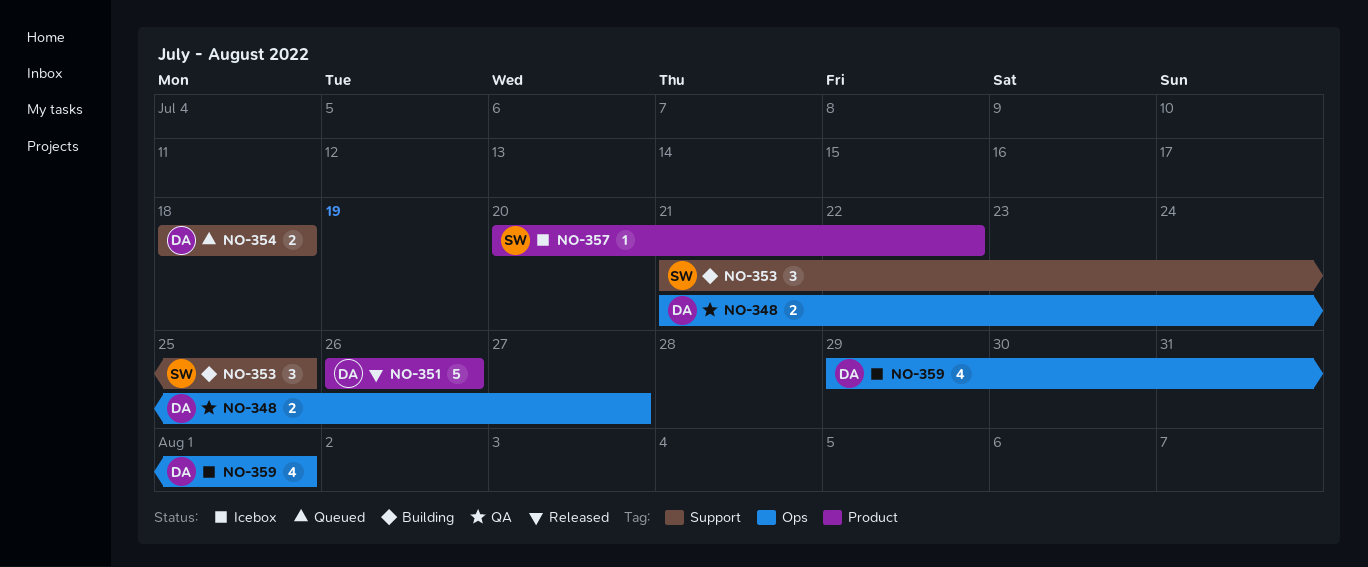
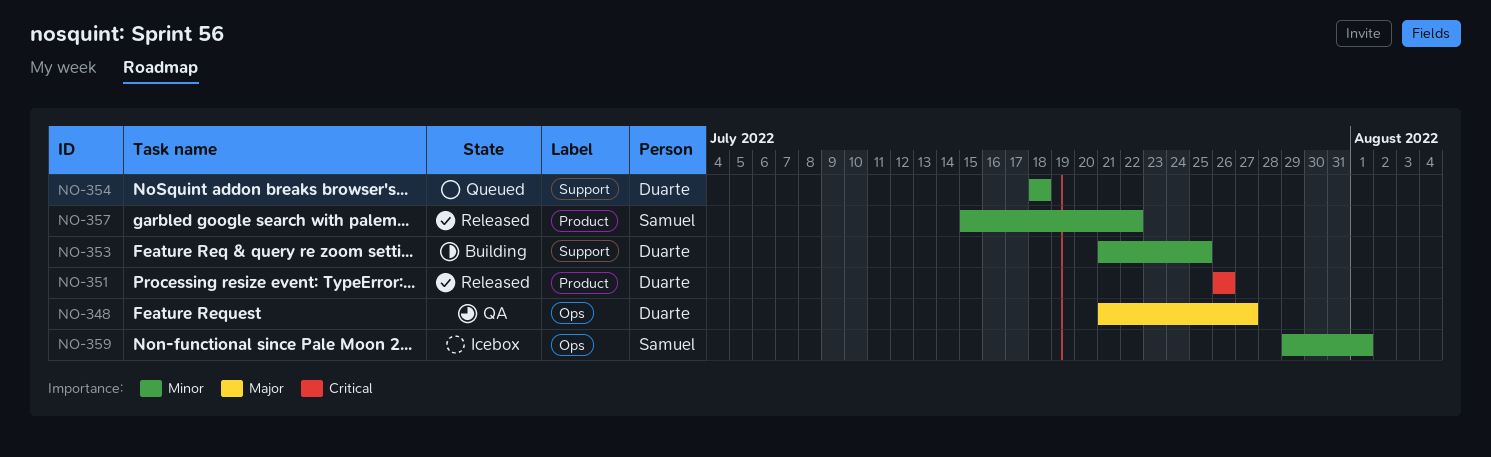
NO-353, owner: Samuel -> Duarte
NO-357, status: Icebox -> Released
NO-357, start: Jul 20 -> Jul 15
NO-359, owner: Duarte -> Samuel

